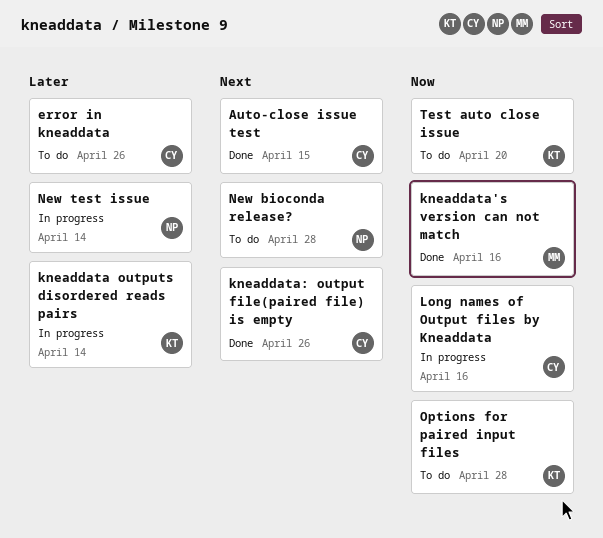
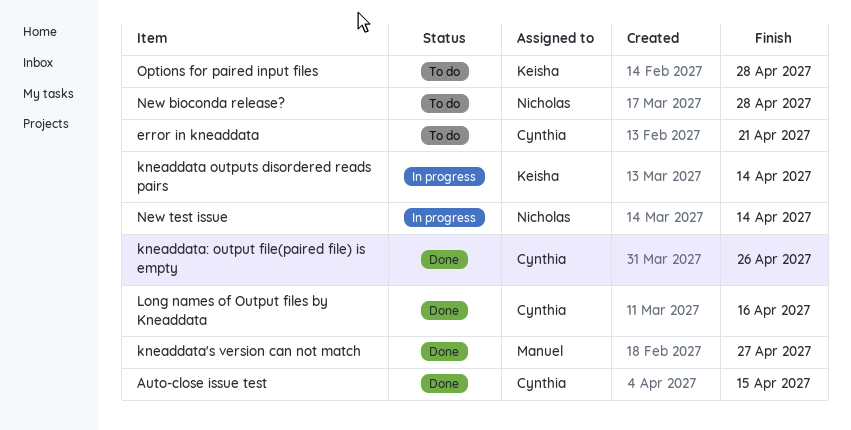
error in kneaddata, due: Apr 26 -> Apr 21
kneaddata's version can not match, due: Apr 16 -> Apr 27
Long names of Output files by Kneaddata, status: In progress -> Done
Test auto close issue: present -> none

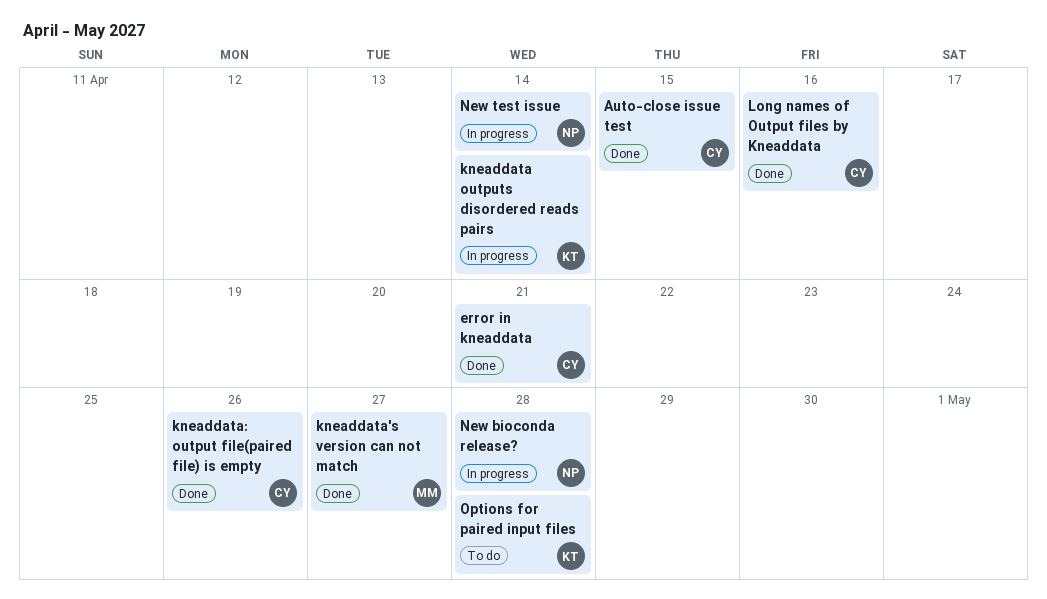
error in kneaddata, status: To do -> Done
New bioconda release?, status: To do -> In progress

